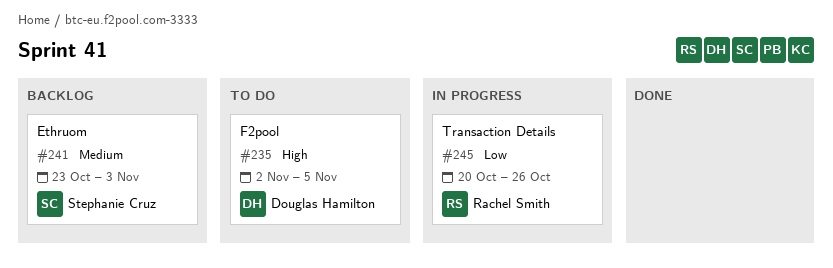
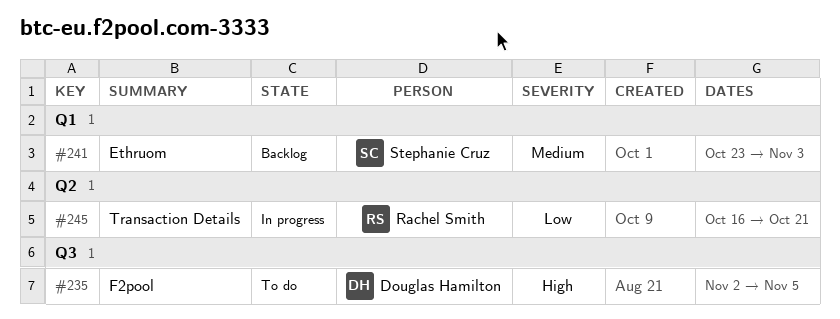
#245, start: Oct 20 -> Oct 16
#245, due: Oct 26 -> Oct 21

